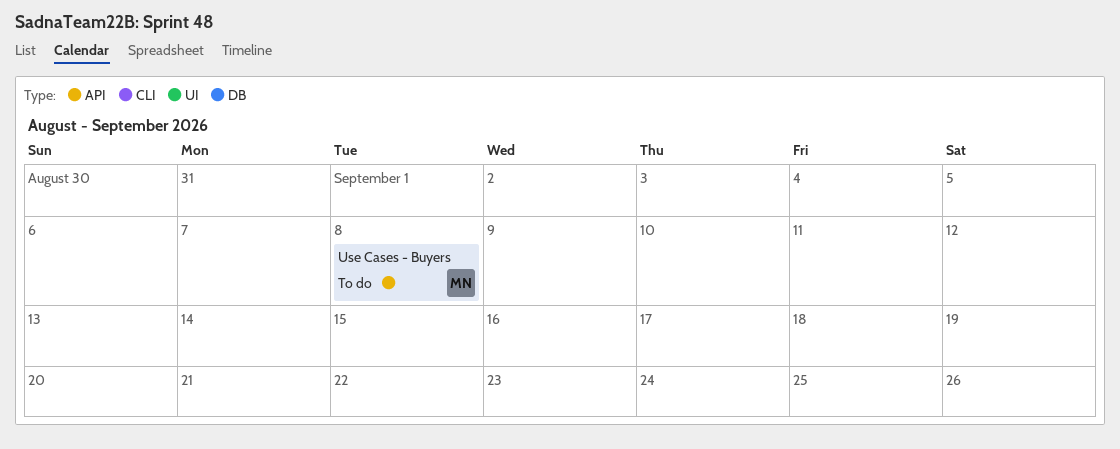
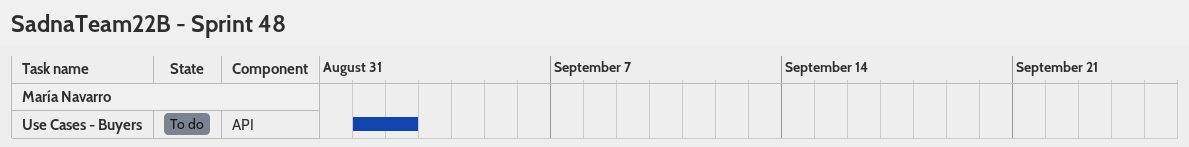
Use Cases - Buyers, due: Sep 8 -> Sep 2

